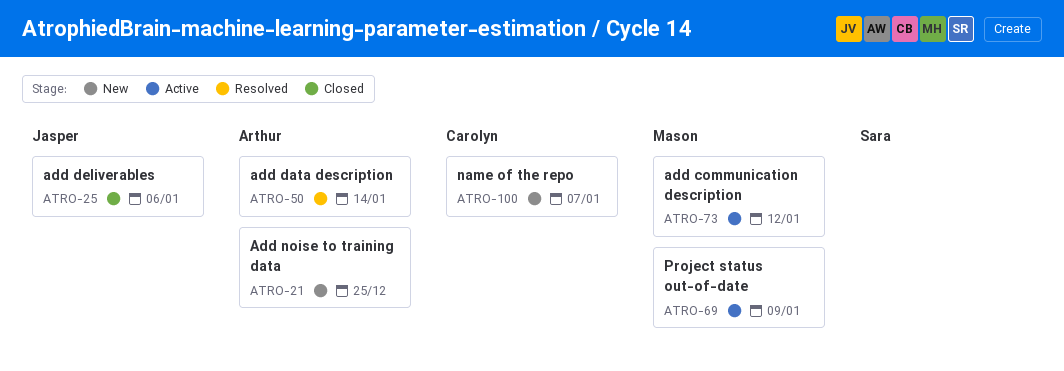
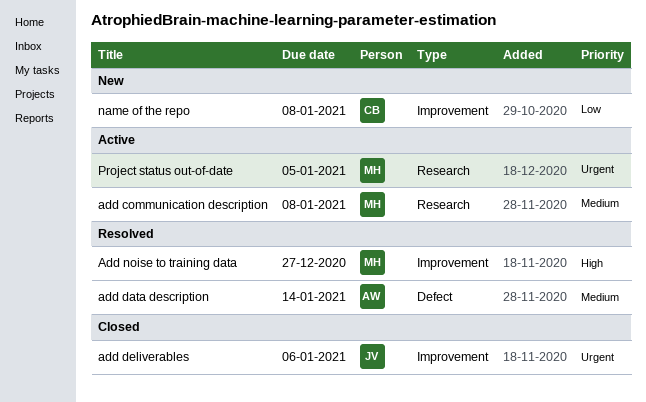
add communication description, due: Jan 12 -> Jan 8
Add noise to training data, status: New -> Resolved
Add noise to training data, owner: Arthur -> Mason
Add noise to training data, due: Dec 25 -> Dec 27
name of the repo, due: Jan 7 -> Jan 8
Project status out-of-date, due: Jan 9 -> Jan 5

